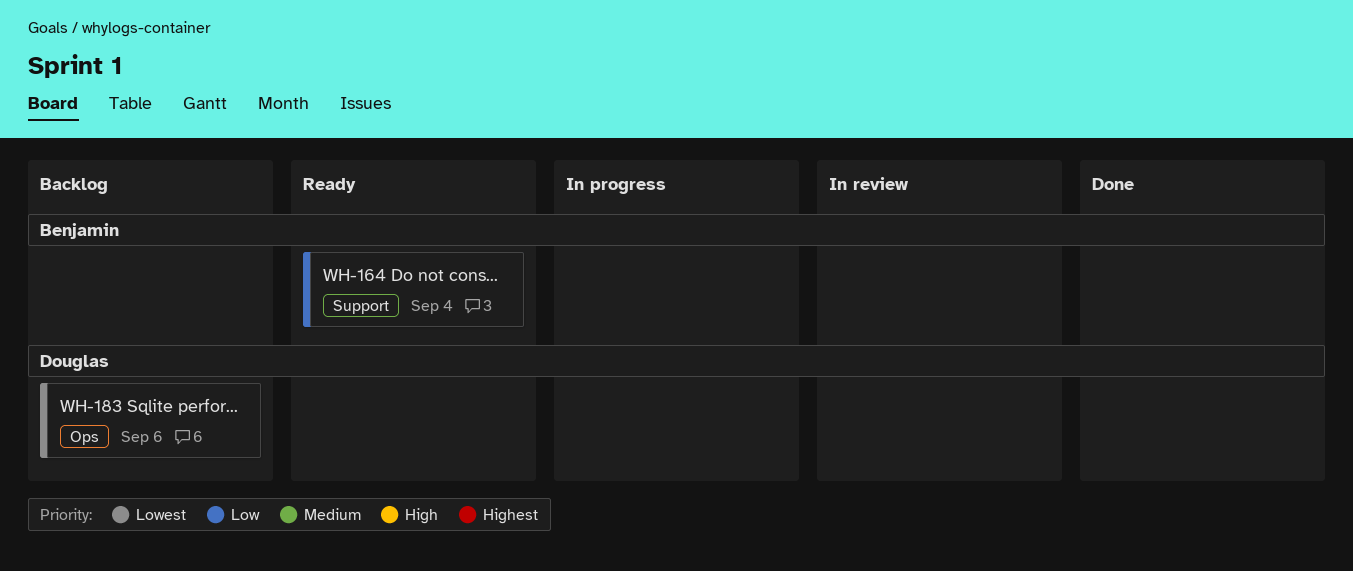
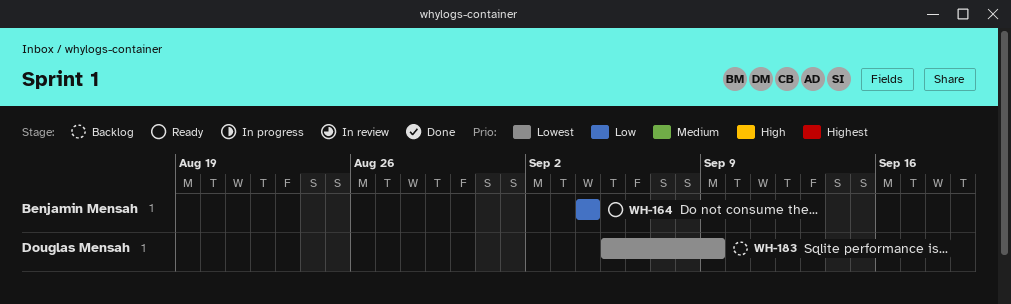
WH-183, due: Sep 6 -> Sep 9

